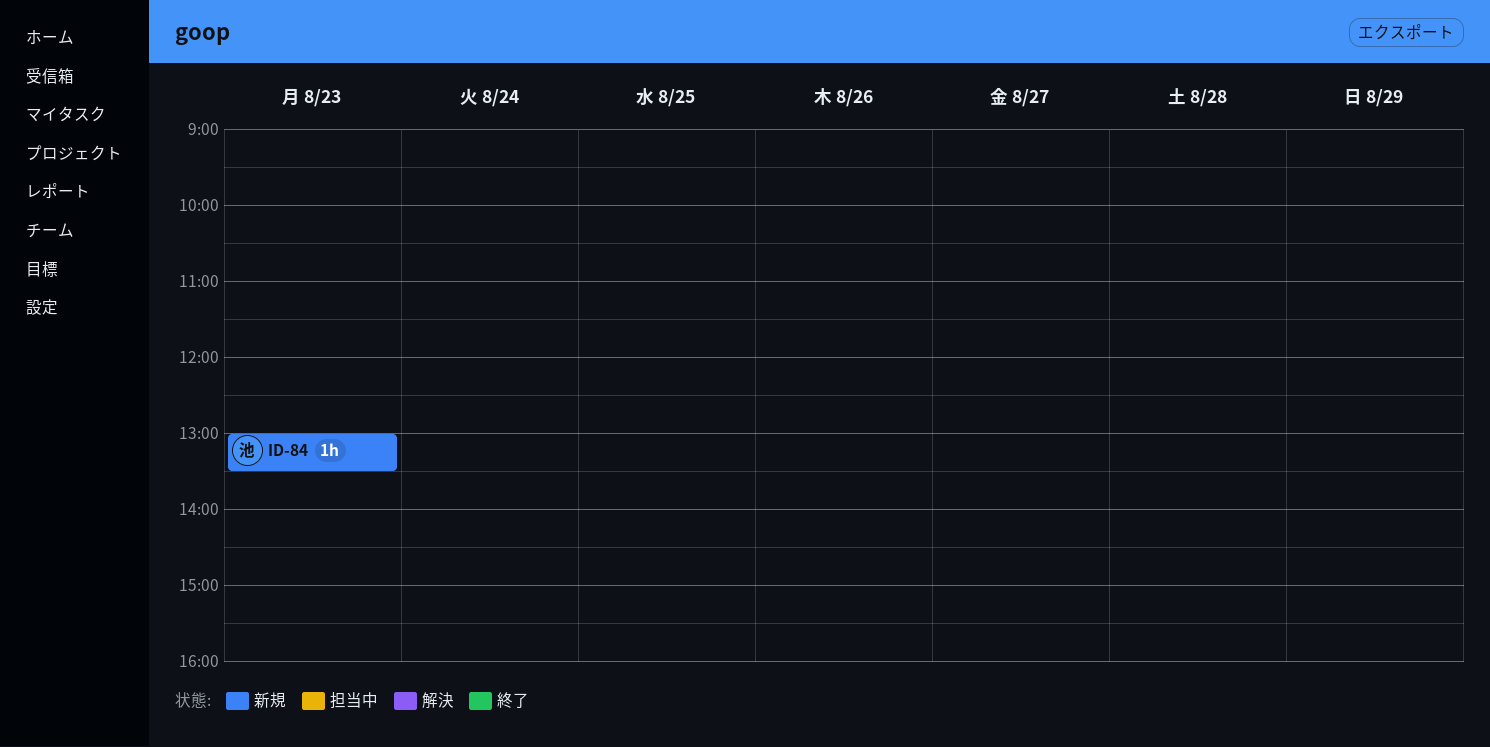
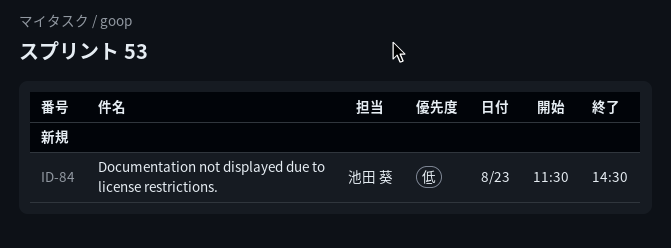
ID-84, begins: 13:00 -> 11:30
ID-84, ends: 13:30 -> 14:30

